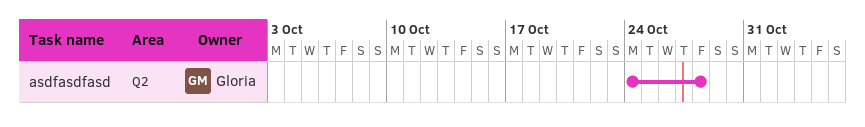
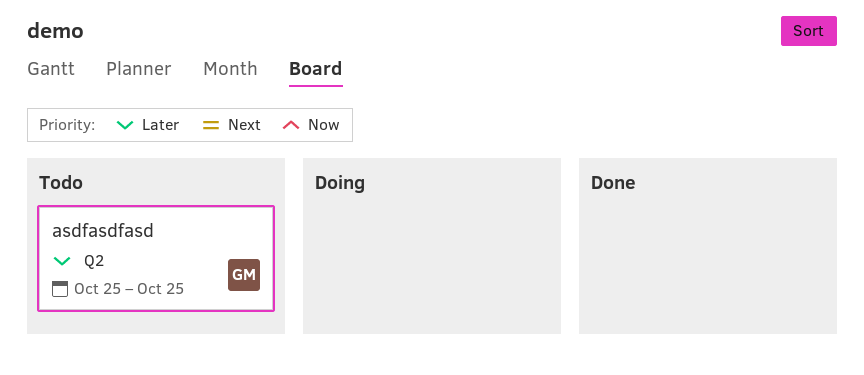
asdfasdfasd, start: Oct 24 -> Oct 25
asdfasdfasd, due: Oct 28 -> Oct 25

